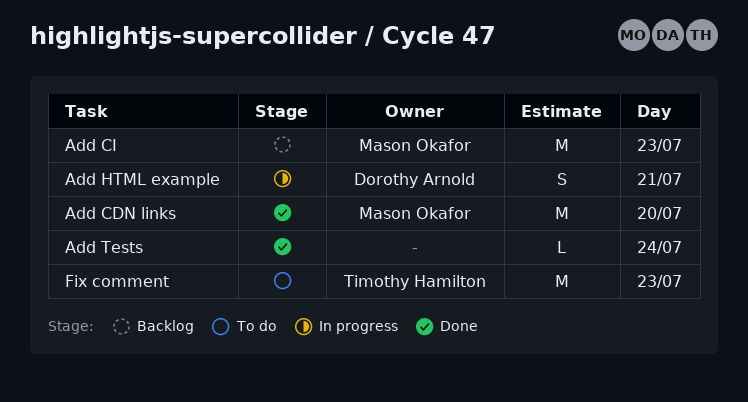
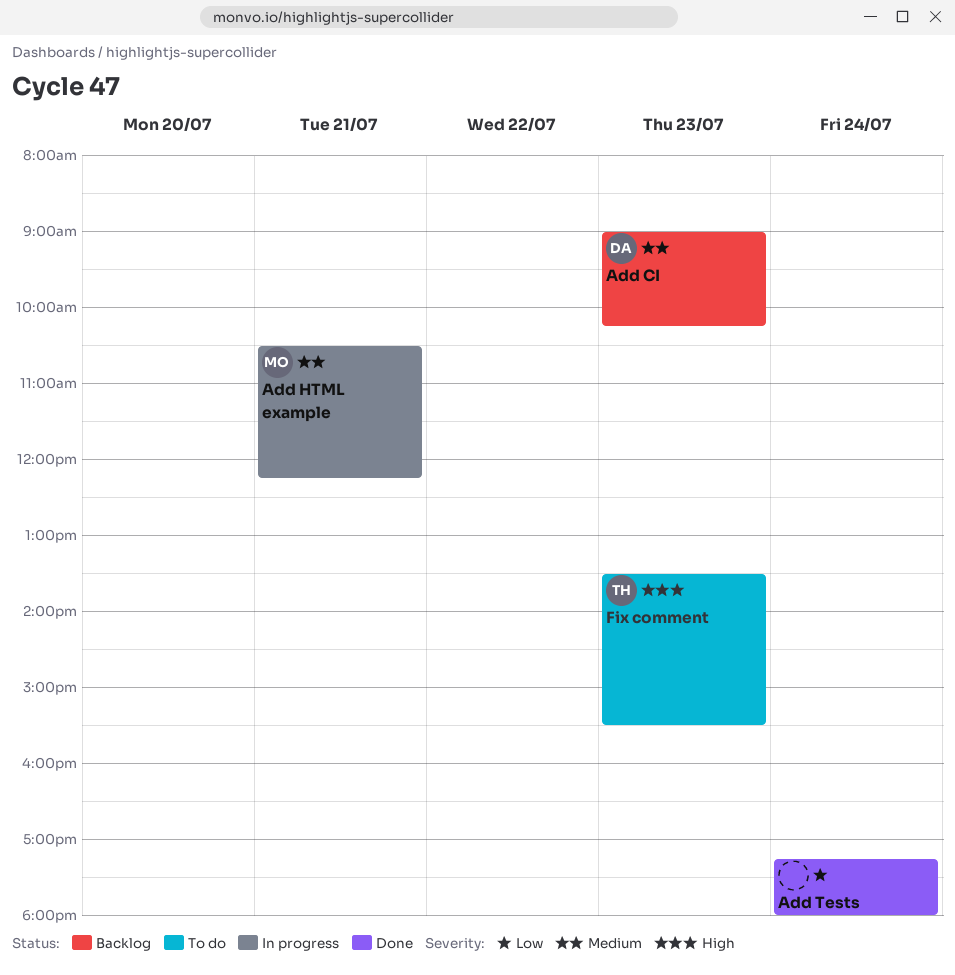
Add CDN links: present -> none
Add CI, owner: Mason Okafor -> Dorothy Arnold
Add HTML example, owner: Dorothy Arnold -> Mason Okafor

